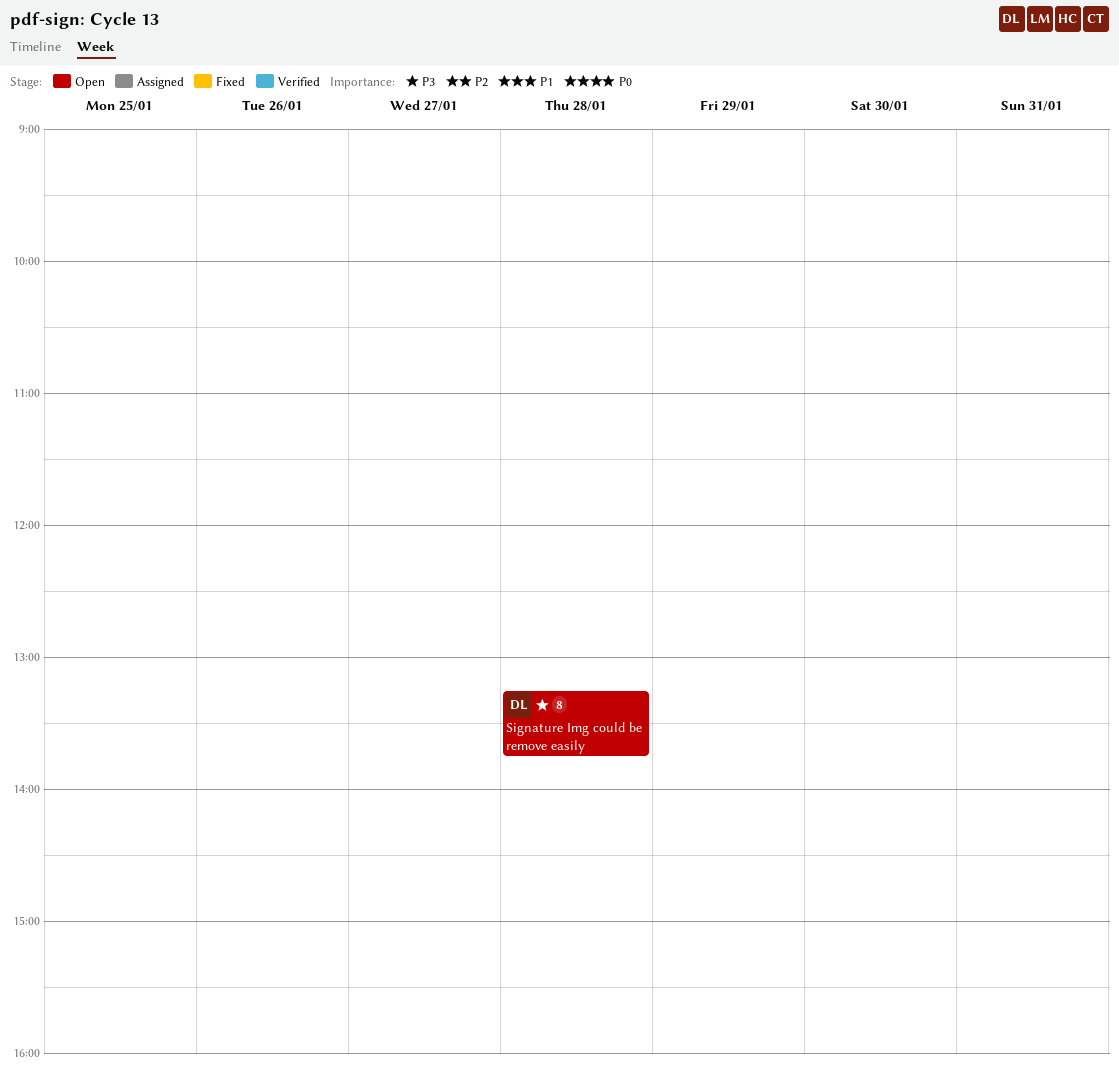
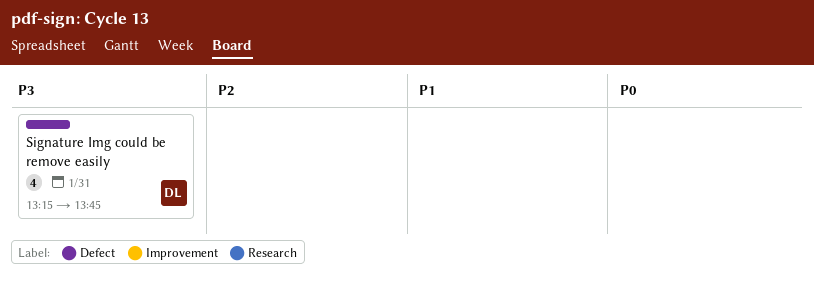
Signature Img could be remove easily, estimate: 8 -> 4
Signature Img could be remove easily, day: Jan 28 -> Jan 31

